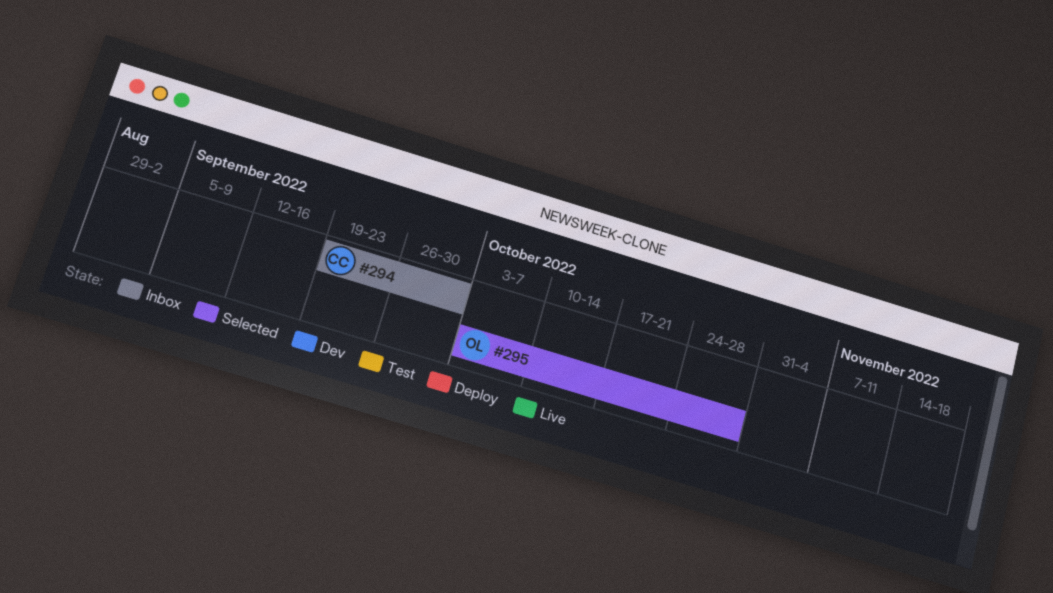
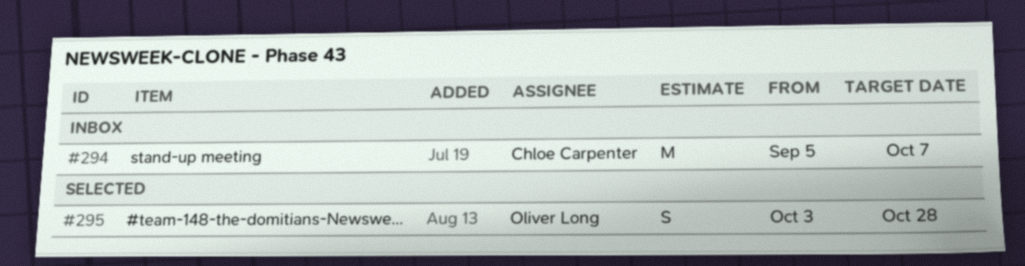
#294, start: Sep 19 -> Sep 5
#294, due: Sep 30 -> Oct 7

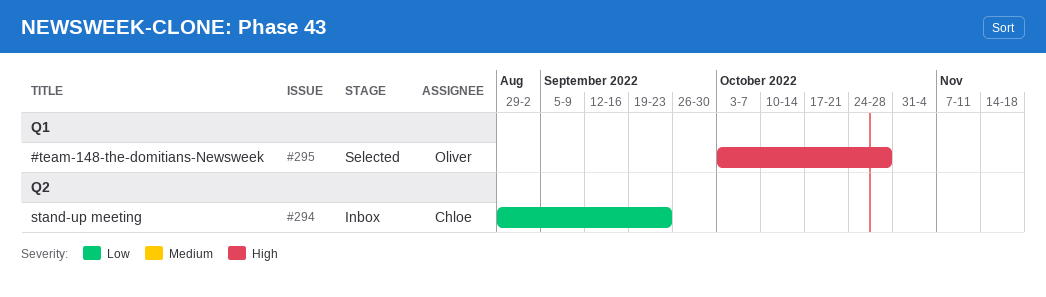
#294, start: Sep 5 -> Aug 29
#294, due: Oct 7 -> Sep 23

